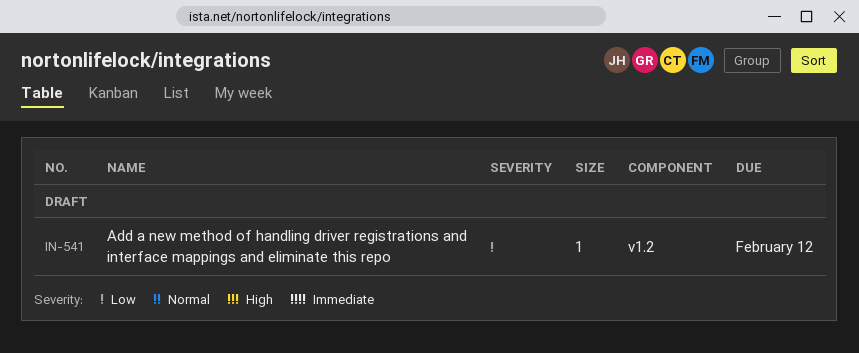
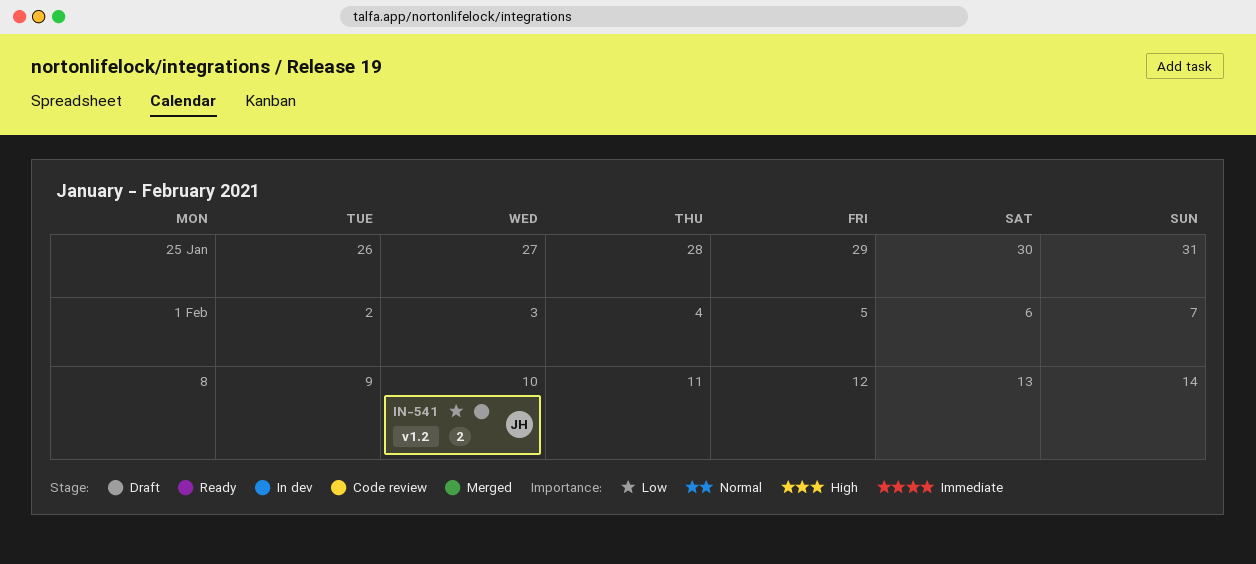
IN-541, estimate: 1 -> 2
IN-541, due: Feb 12 -> Feb 10

